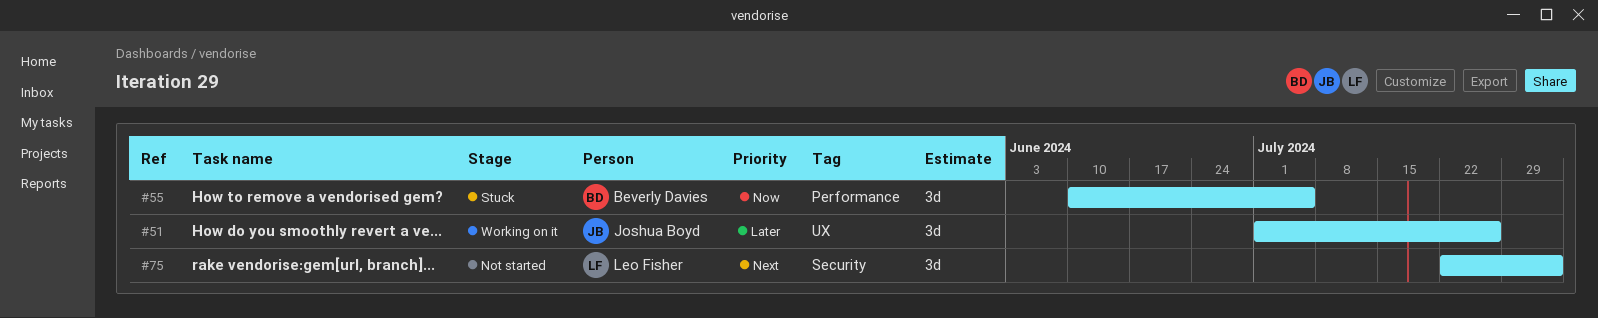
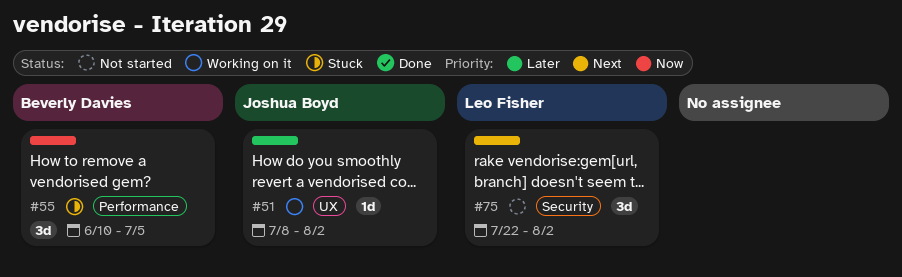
#51, estimate: 3d -> 1d
#51, start: Jul 1 -> Jul 8
#51, due: Jul 26 -> Aug 2

